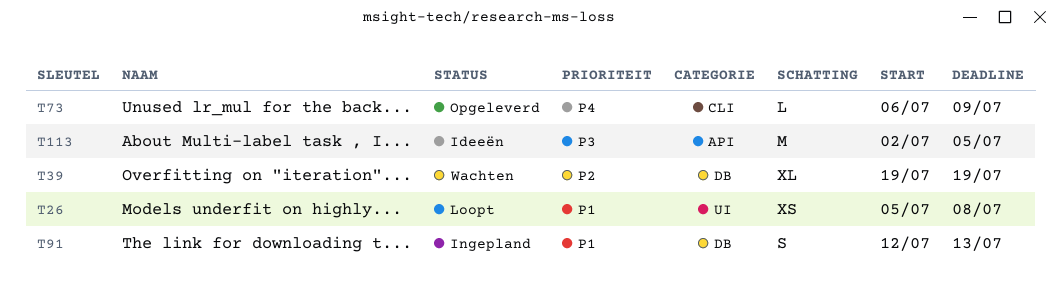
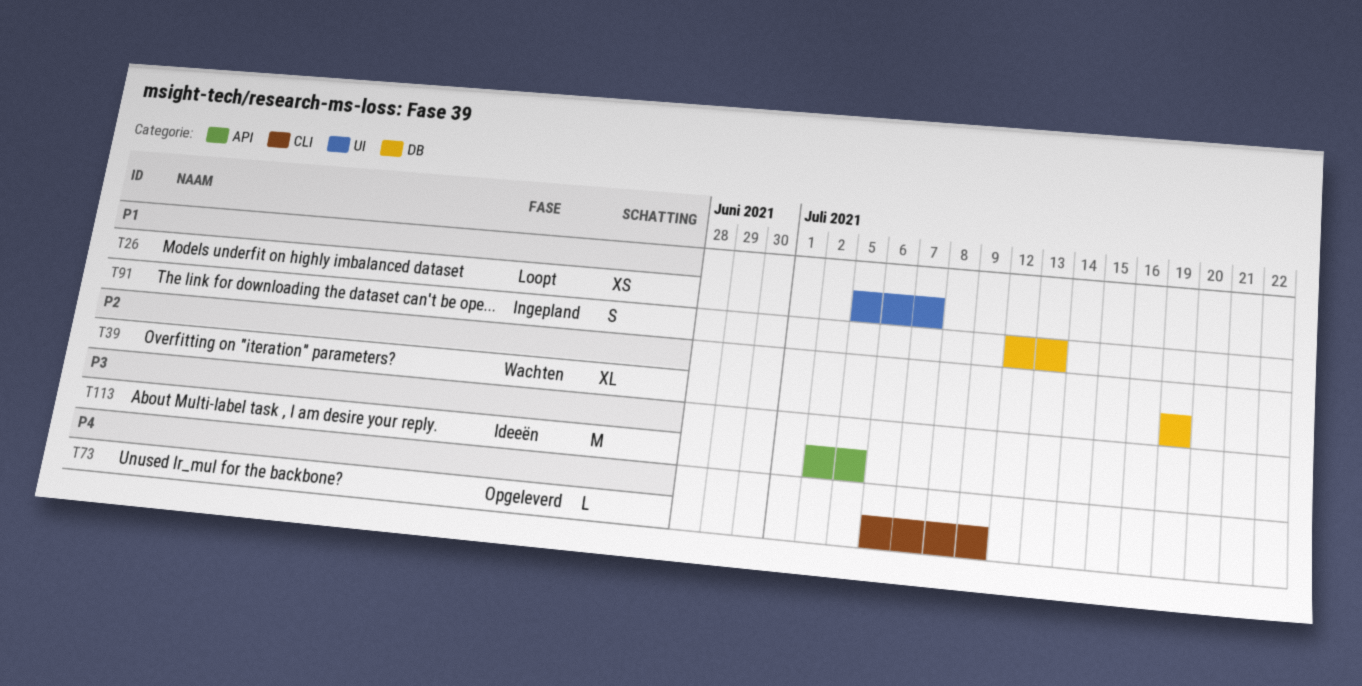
T26, due: Jul 8 -> Jul 7

